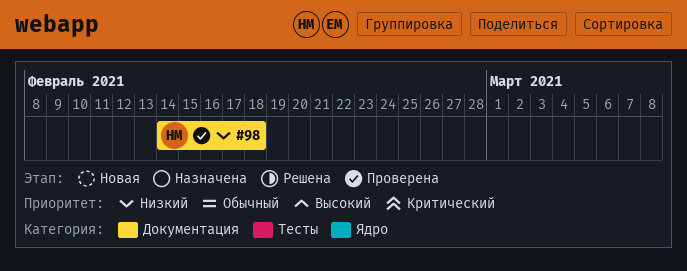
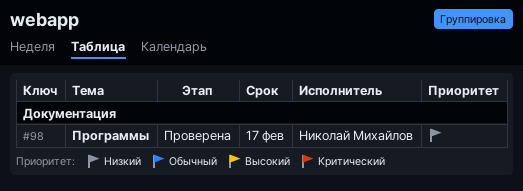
#98, due: Feb 18 -> Feb 17

